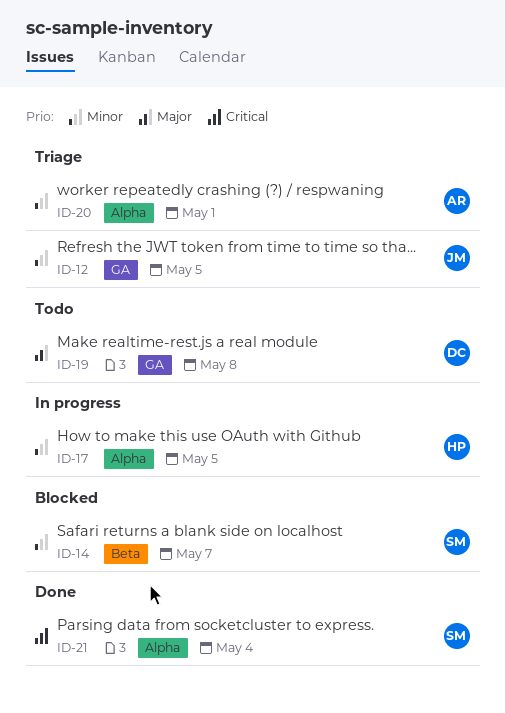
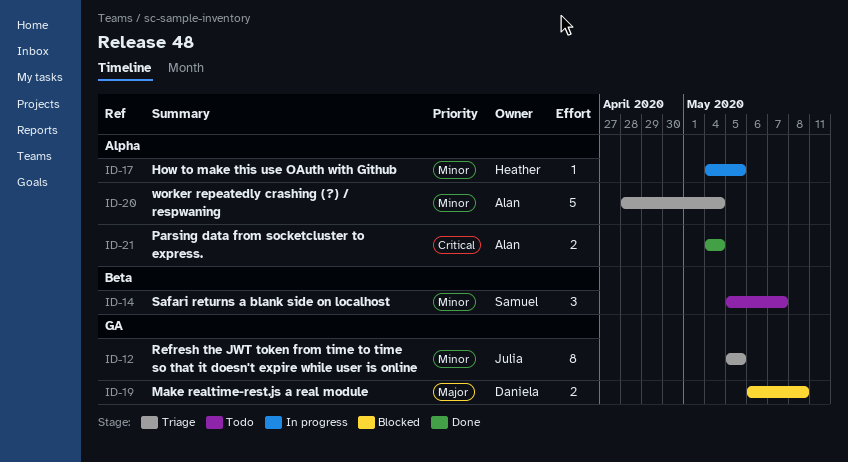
ID-14, status: Blocked -> Todo
ID-19, status: Todo -> Blocked
ID-20, due: May 1 -> May 4
ID-21, owner: Samuel -> Alan

